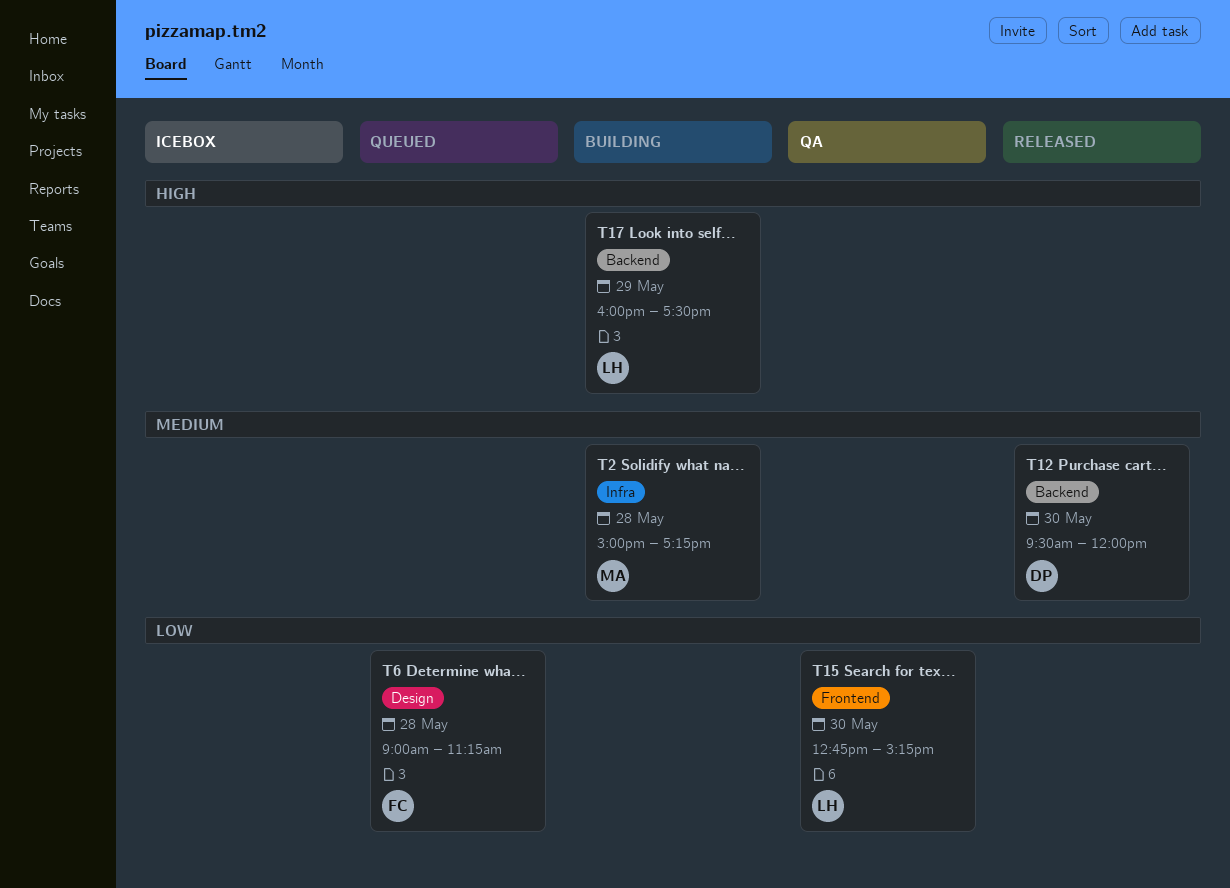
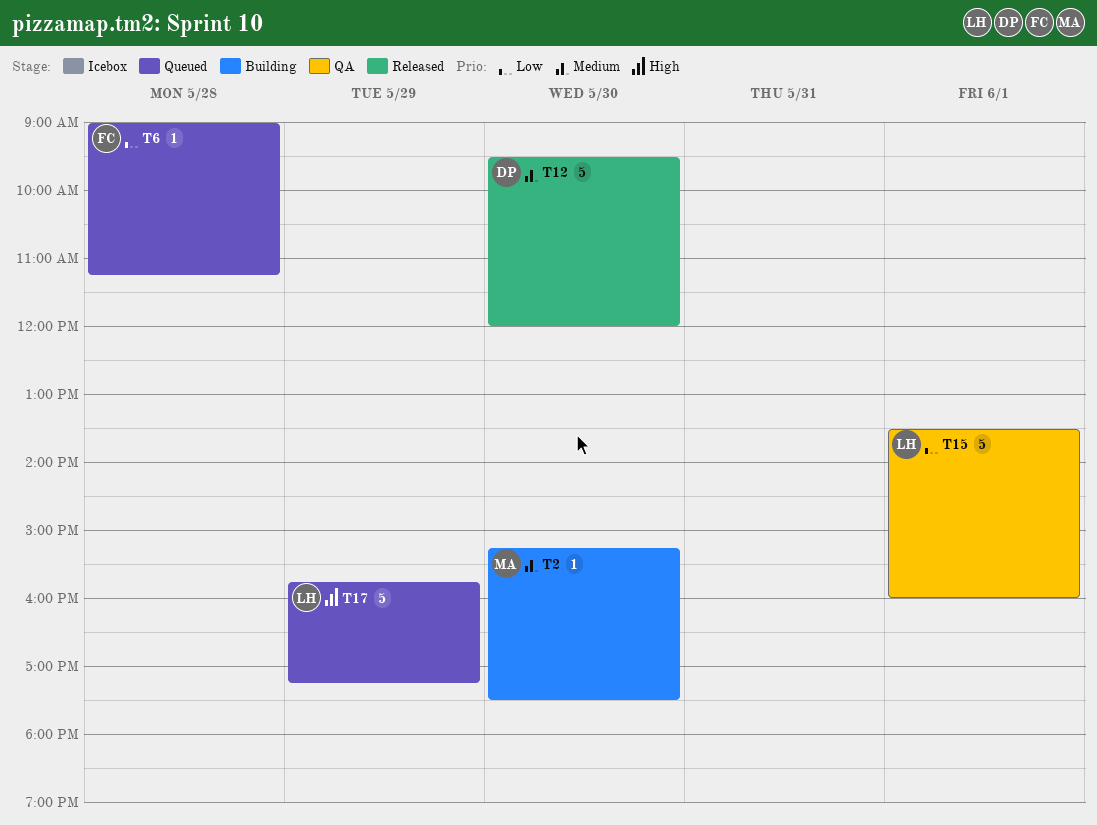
T2, day: May 28 -> May 30
T2, begins: 15:00 -> 15:15
T2, ends: 17:15 -> 17:30
T15, day: May 30 -> Jun 1
T15, begins: 12:45 -> 13:30
T15, ends: 15:15 -> 16:00
T17, status: Building -> Queued
T17, begins: 16:00 -> 15:45
T17, ends: 17:30 -> 17:15

